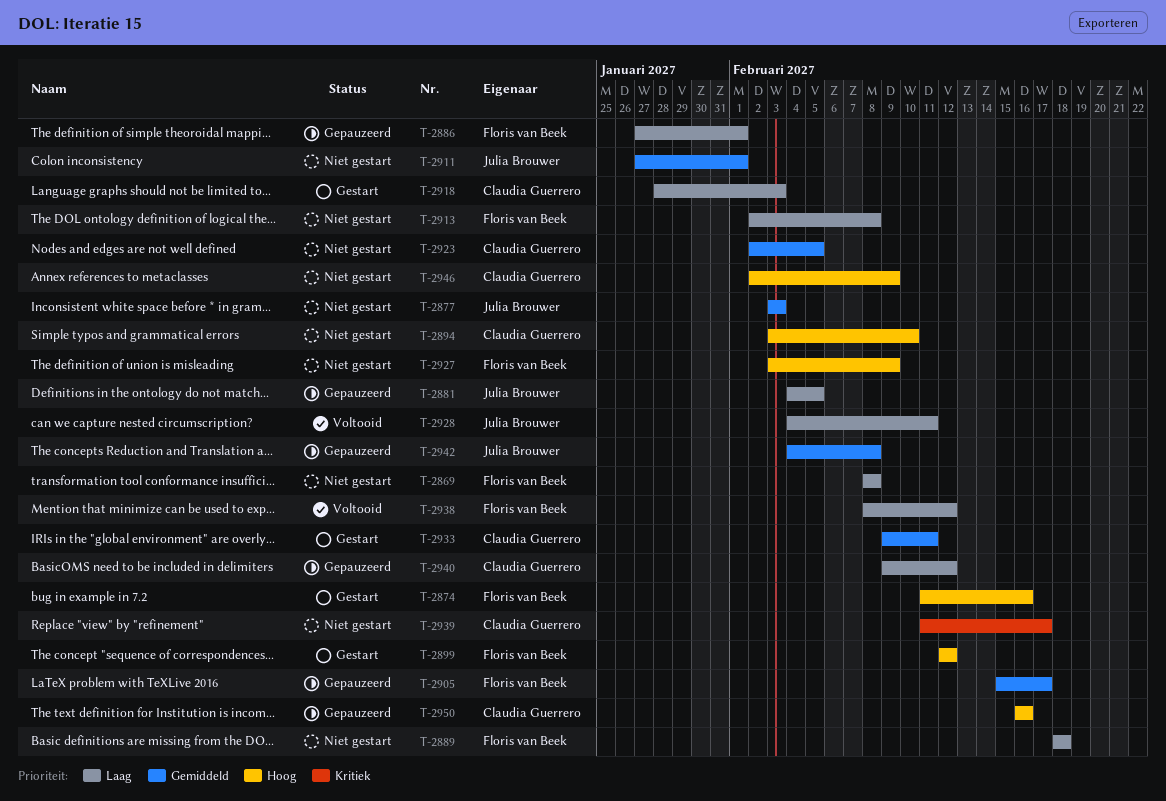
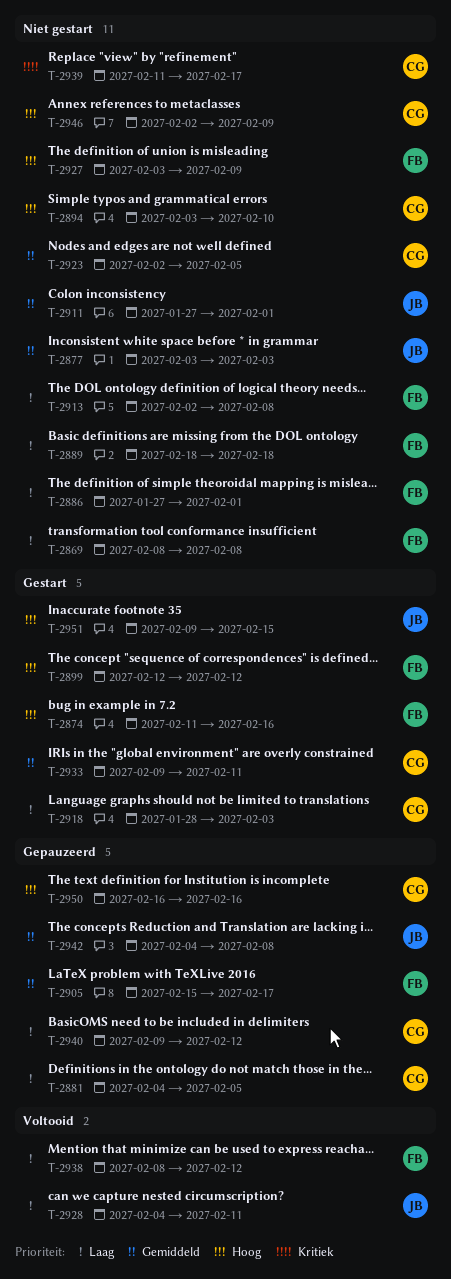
T-2881, owner: Julia Brouwer -> Claudia Guerrero
T-2886, status: Gepauzeerd -> Niet gestart
T-2951: none -> present

